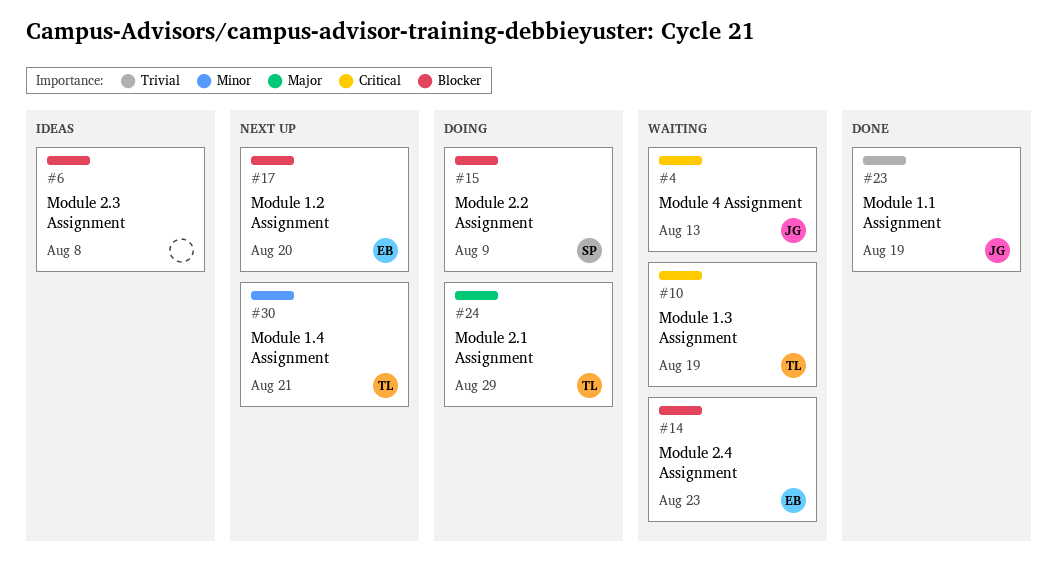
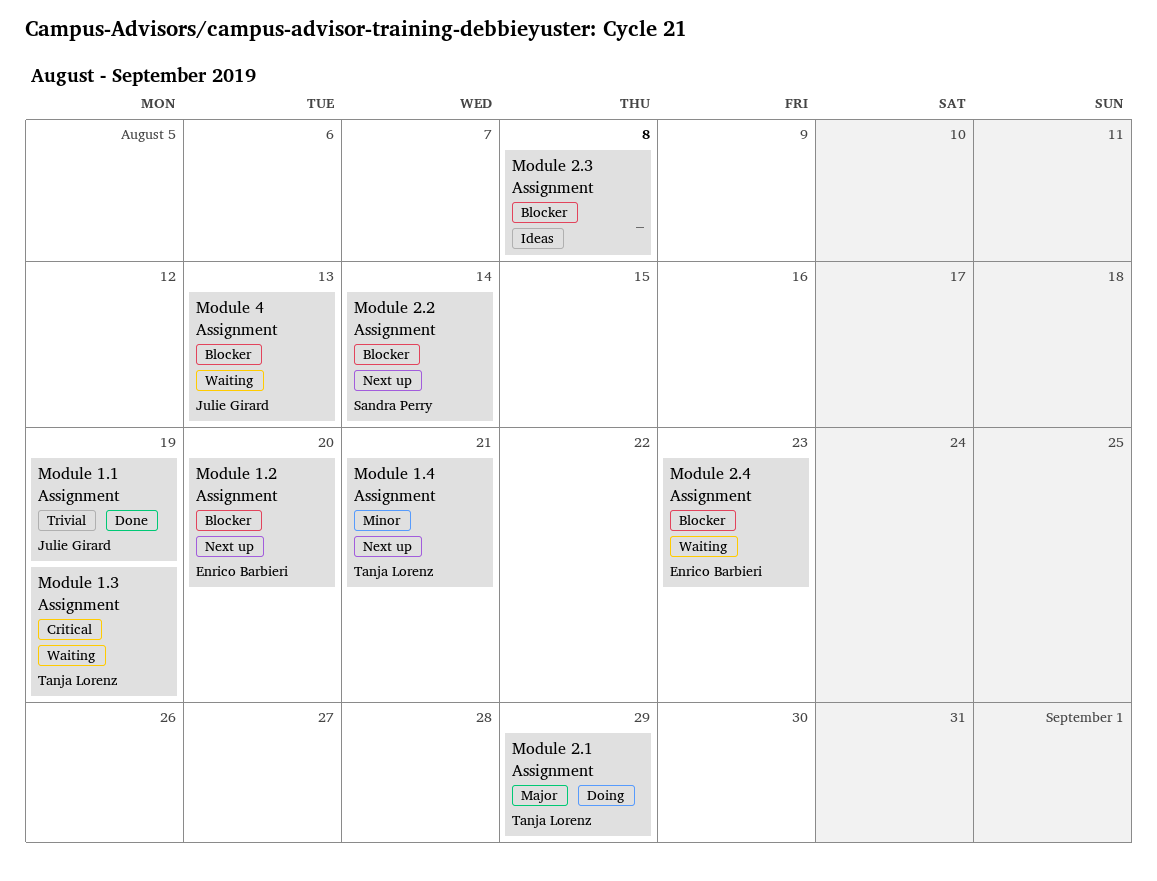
Module 2.2 Assignment, status: Doing -> Next up
Module 2.2 Assignment, due: Aug 9 -> Aug 14
Module 4 Assignment, priority: Critical -> Blocker

